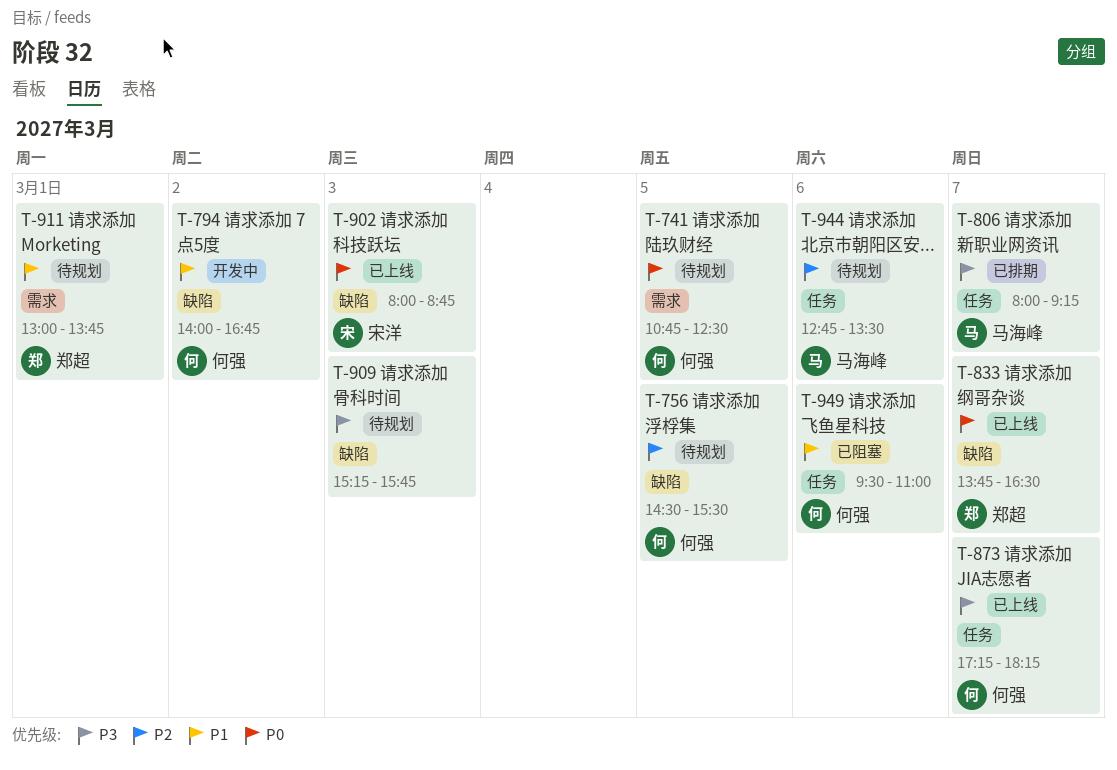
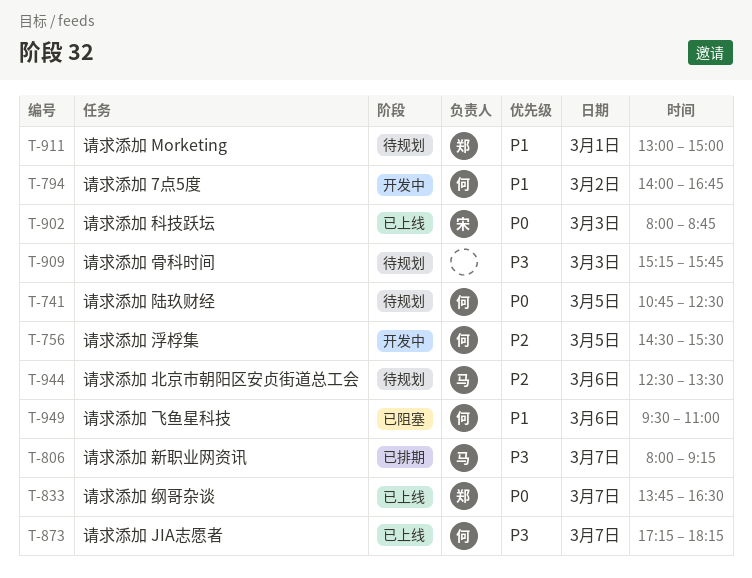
T-756, status: 待规划 -> 开发中
T-911, ends: 13:45 -> 15:00
T-944, begins: 12:45 -> 12:30

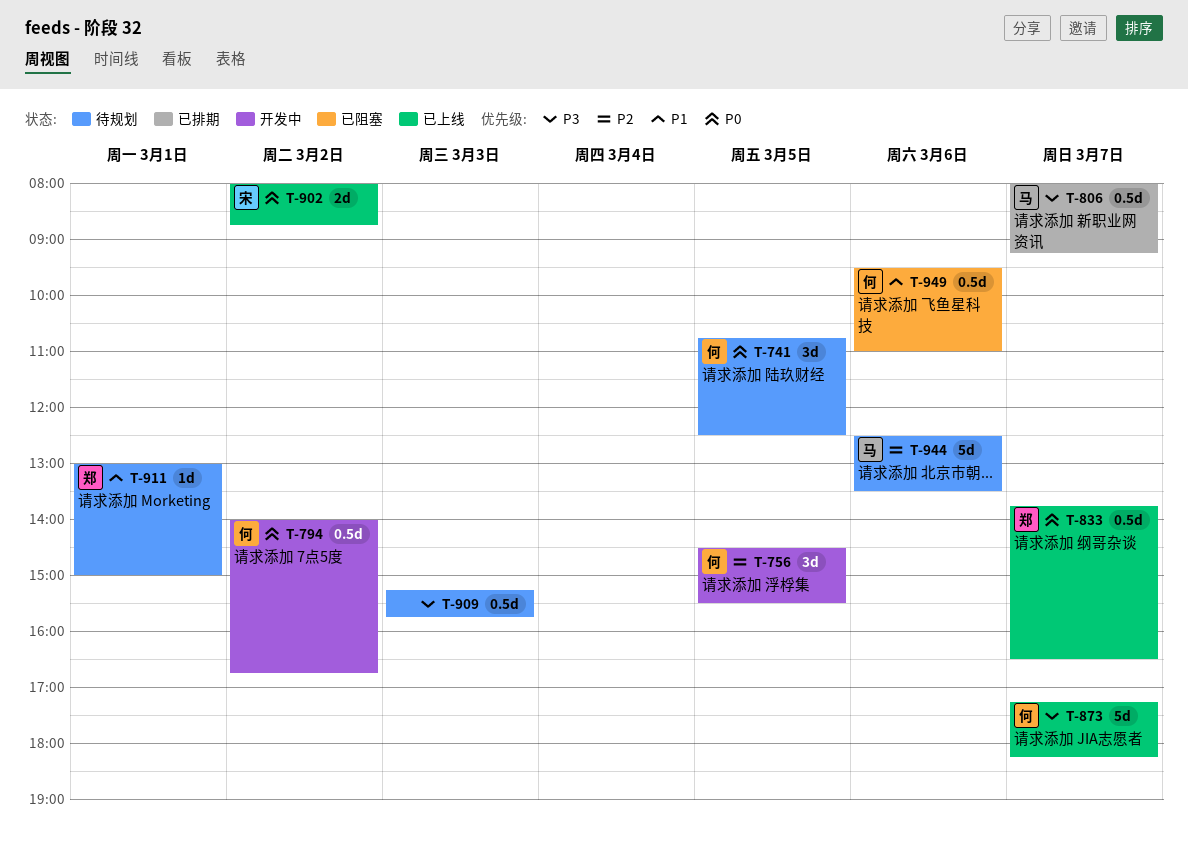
T-794, priority: P1 -> P0
T-902, day: Mar 3 -> Mar 2

